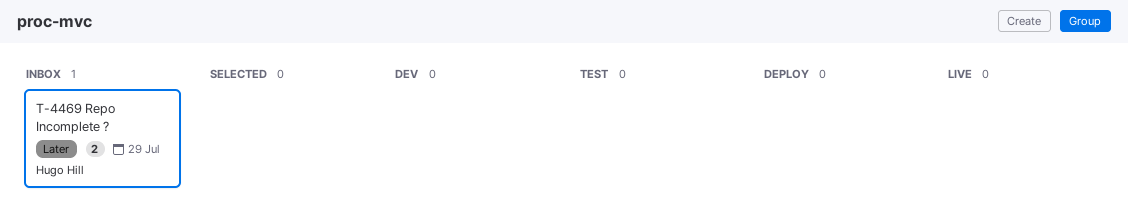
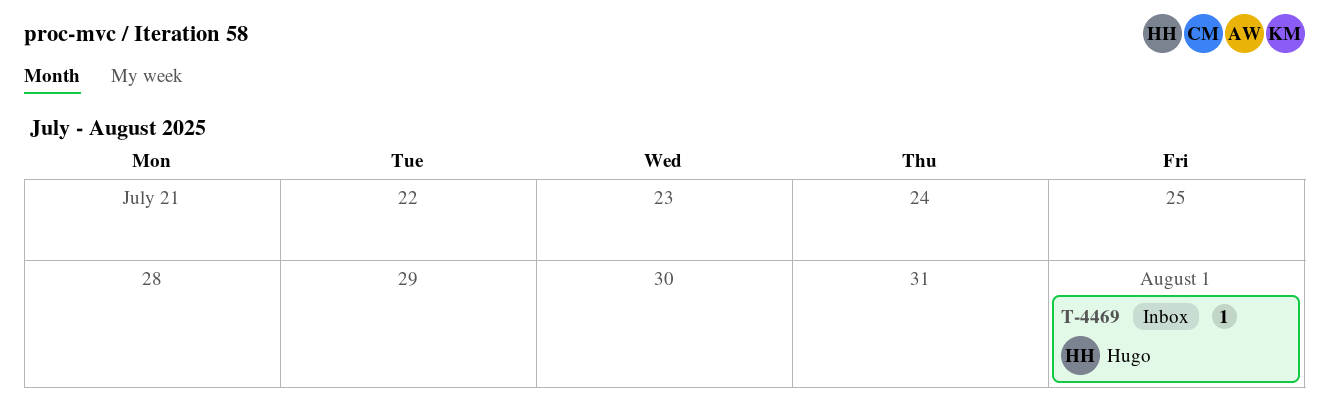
T-4469, estimate: 2 -> 1
T-4469, due: Jul 29 -> Aug 1

